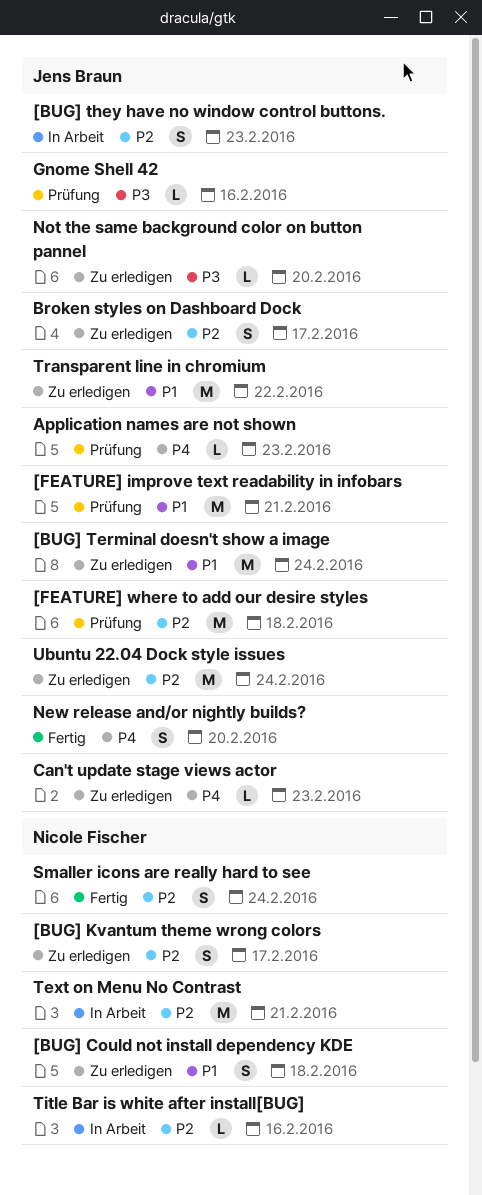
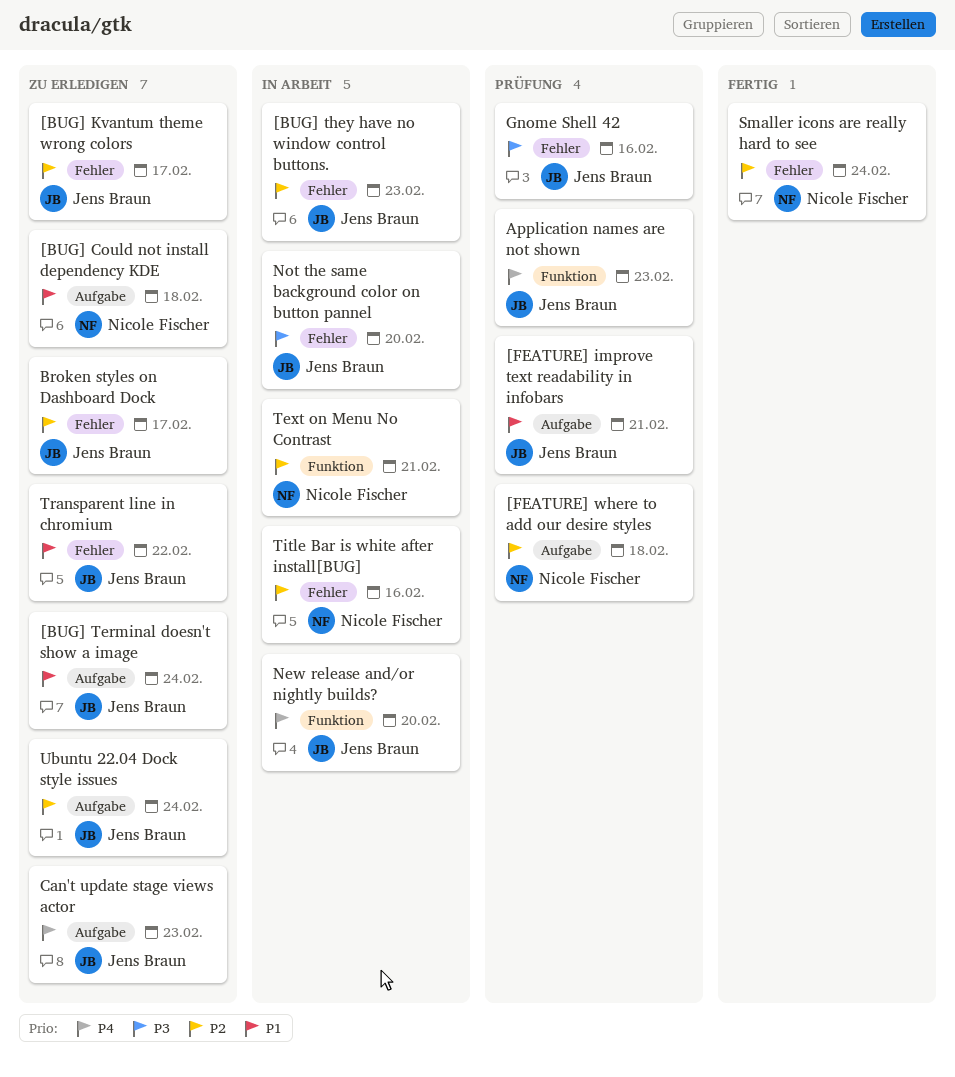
[BUG] Kvantum theme wrong colors, owner: Nicole Fischer -> Jens Braun
[FEATURE] where to add our desire styles, owner: Jens Braun -> Nicole Fischer
New release and/or nightly builds?, status: Fertig -> In Arbeit
Not the same background color on button pannel, status: Zu erledigen -> In Arbeit

